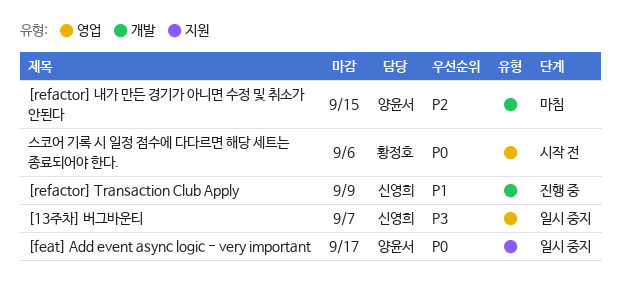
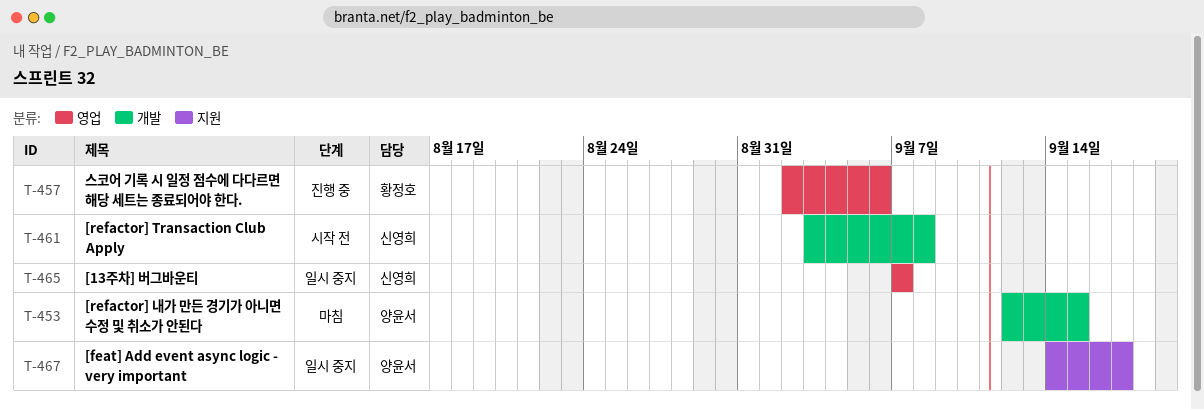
[refactor] Transaction Club Apply, status: 진행 중 -> 시작 전
[refactor] Transaction Club Apply, due: Sep 9 -> Sep 8
스코어 기록 시 일정 점수에 다다르면 해당 세트는 종료되어야 한다., status: 시작 전 -> 진행 중

